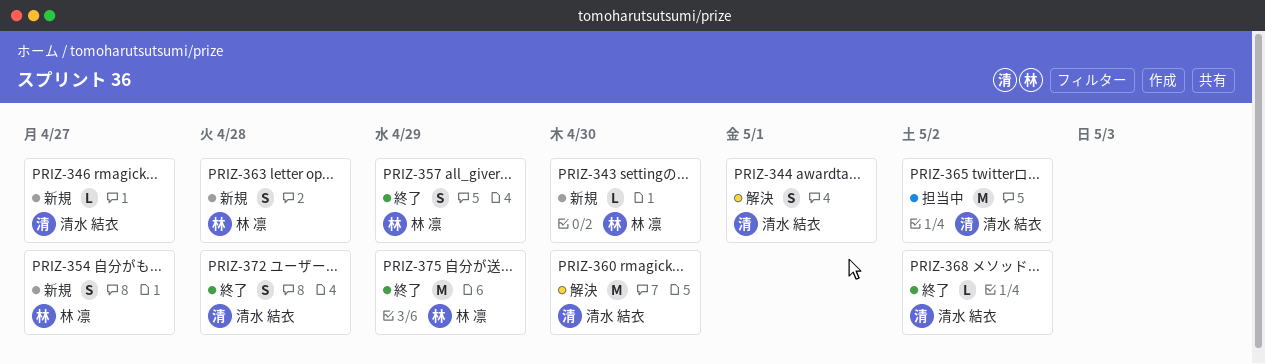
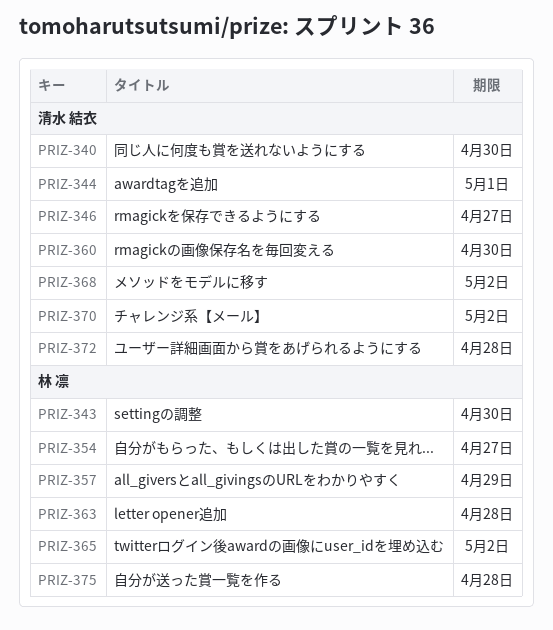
PRIZ-340: none -> present
PRIZ-365, owner: 清水 結衣 -> 林 凛
PRIZ-370: none -> present
PRIZ-375, due: Apr 29 -> Apr 28

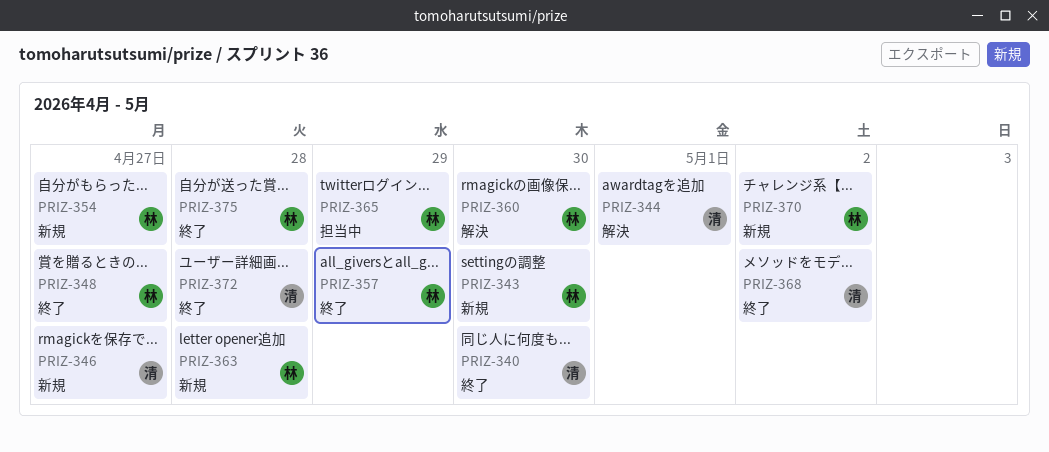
PRIZ-348: none -> present
PRIZ-360, owner: 清水 結衣 -> 林 凛
PRIZ-365, due: May 2 -> Apr 29
PRIZ-370, owner: 清水 結衣 -> 林 凛

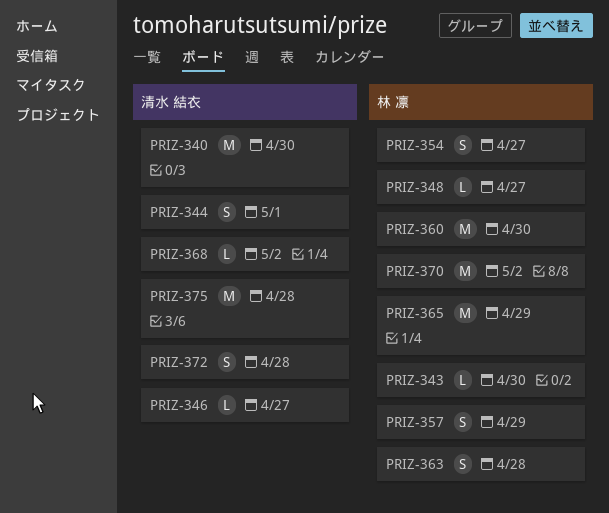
PRIZ-375, owner: 林 凛 -> 清水 結衣

